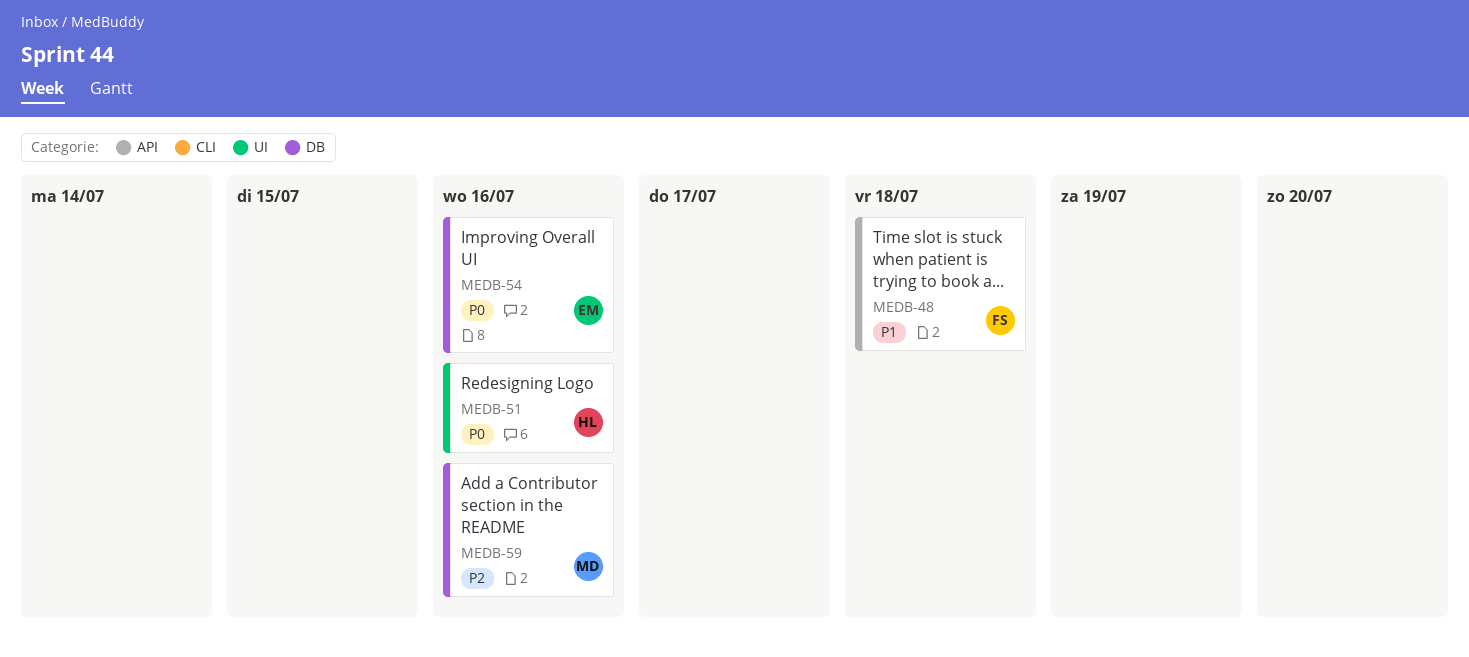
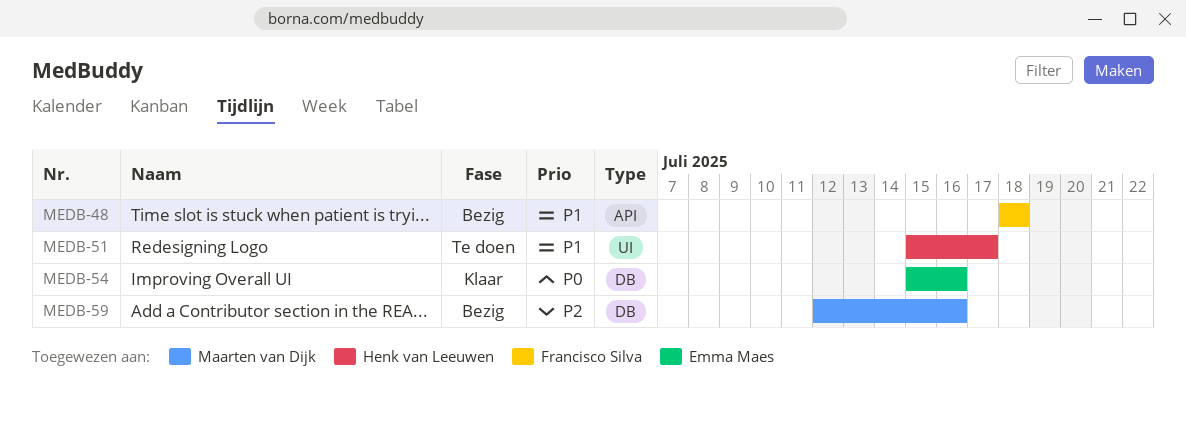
MEDB-51, priority: P0 -> P1
MEDB-51, due: Jul 16 -> Jul 17

